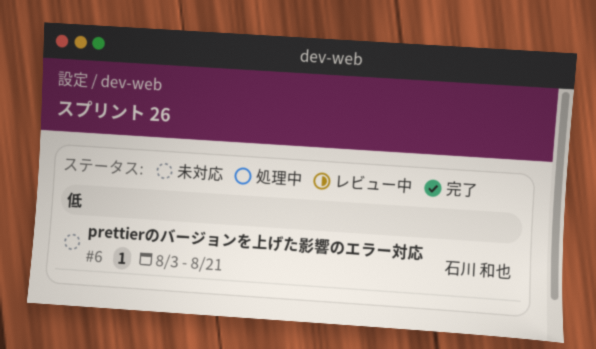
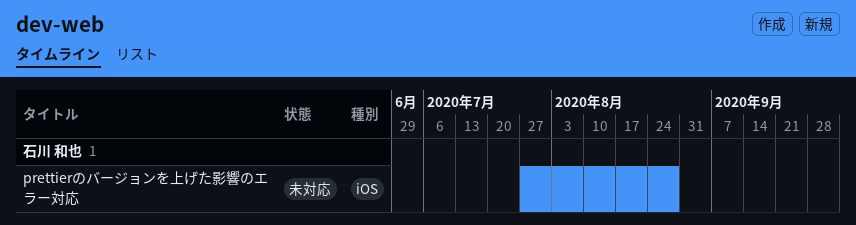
prettierのバージョンを上げた影響のエラー対応, start: Aug 3 -> Jul 27
prettierのバージョンを上げた影響のエラー対応, due: Aug 21 -> Aug 28

